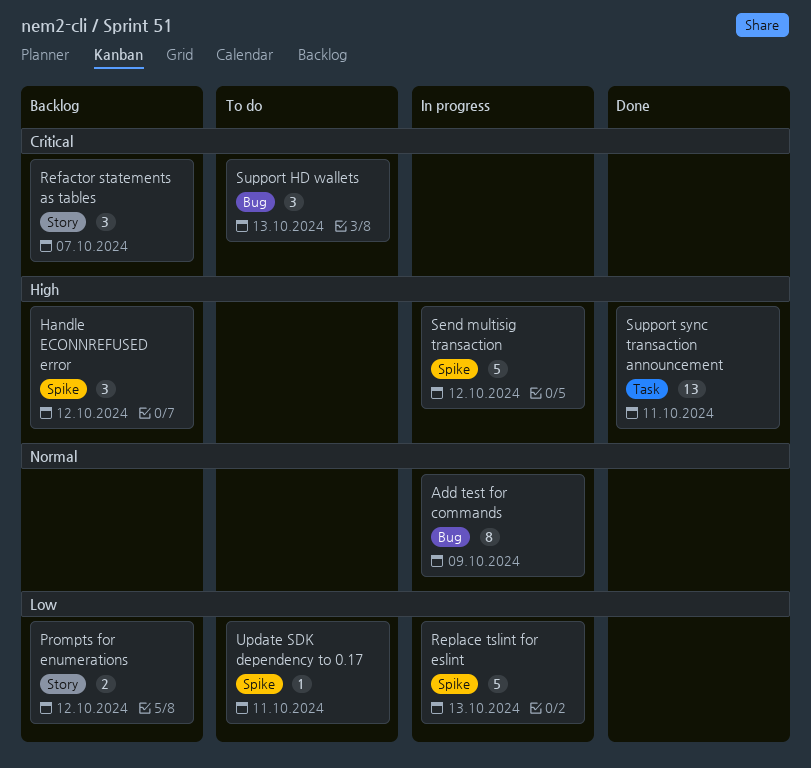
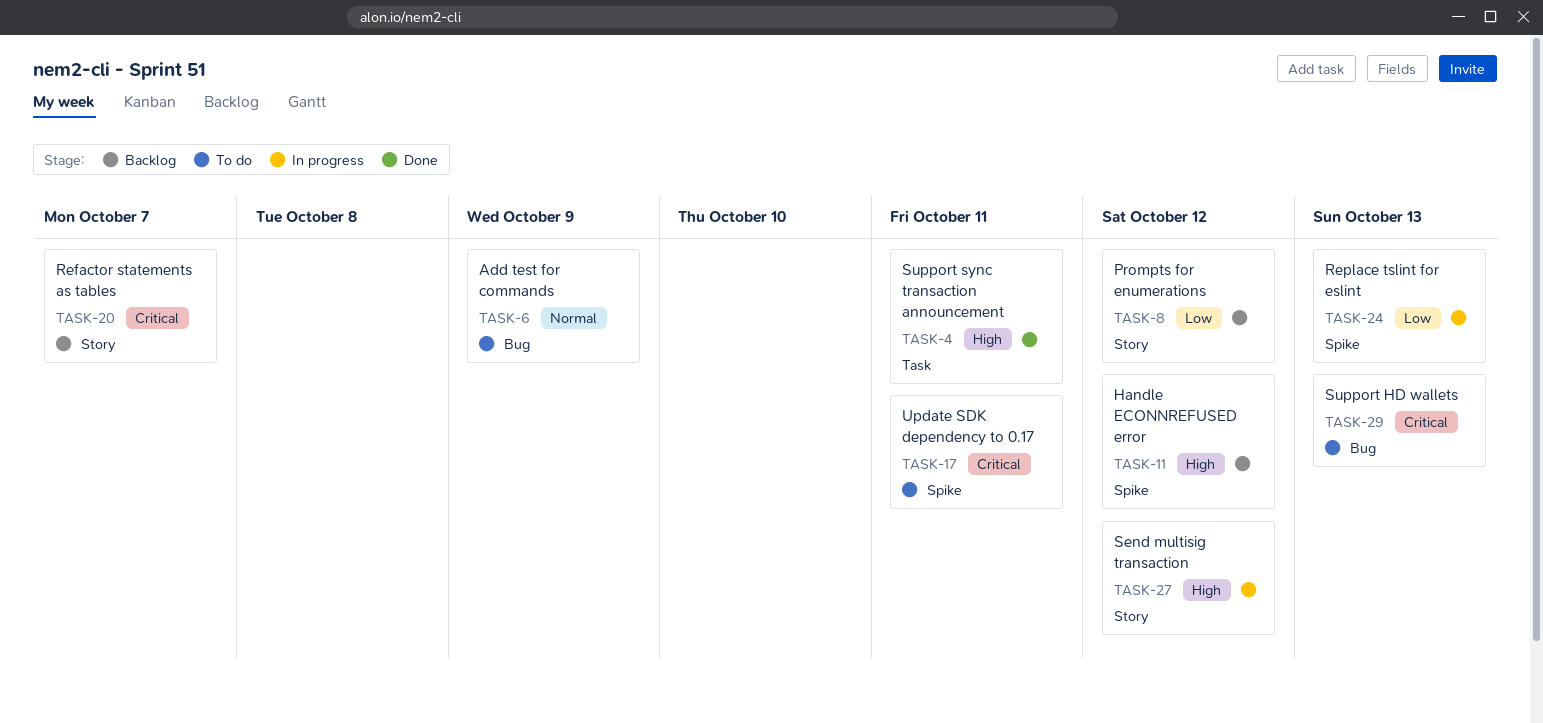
Add test for commands, status: In progress -> To do
Send multisig transaction, label: Spike -> Story
Update SDK dependency to 0.17, priority: Low -> Critical

